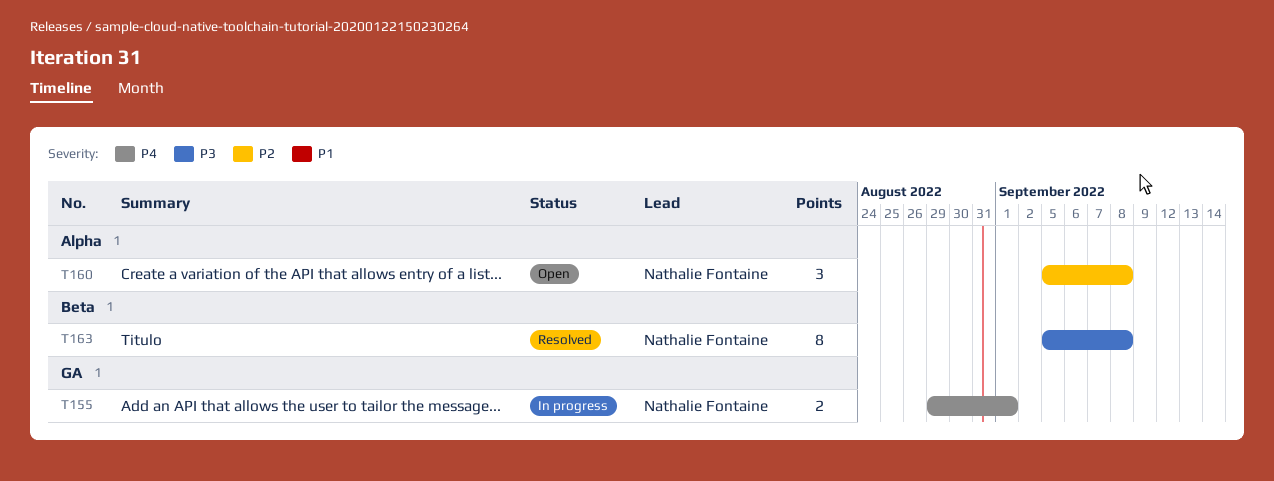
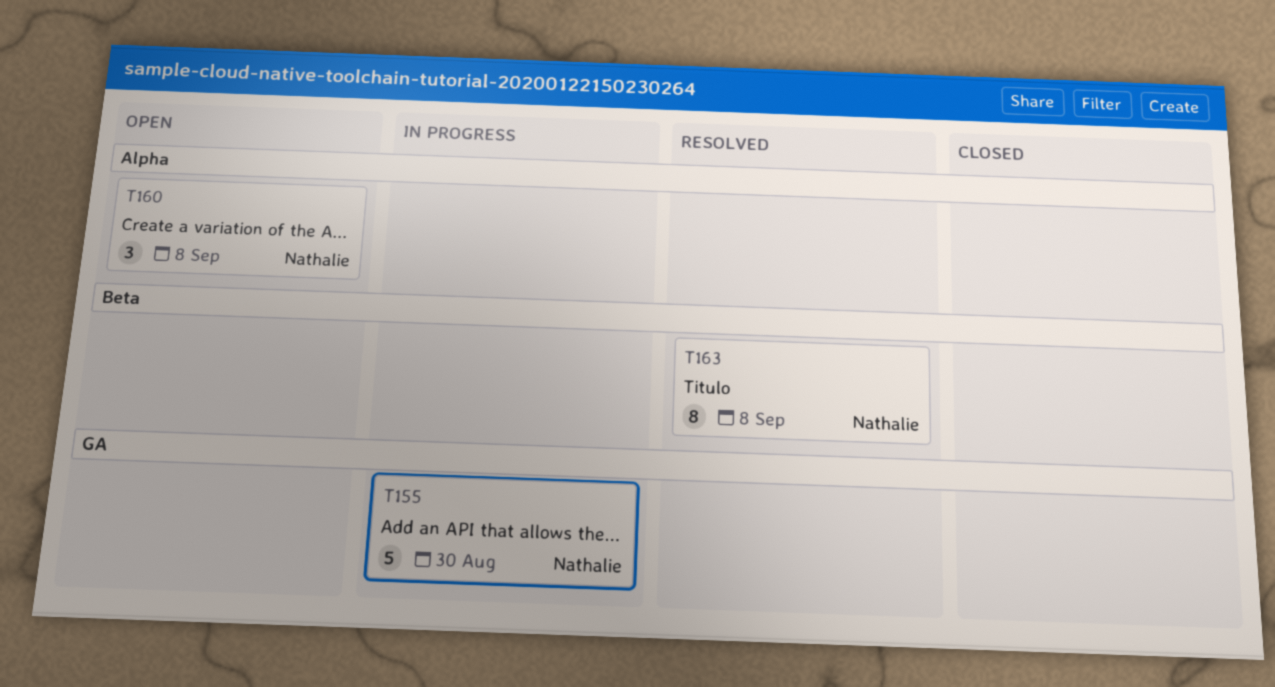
T155, estimate: 2 -> 5
T155, due: Sep 1 -> Aug 30

